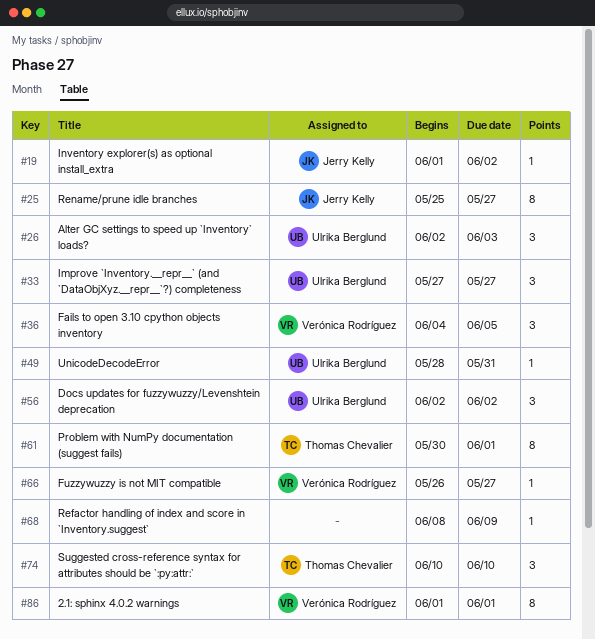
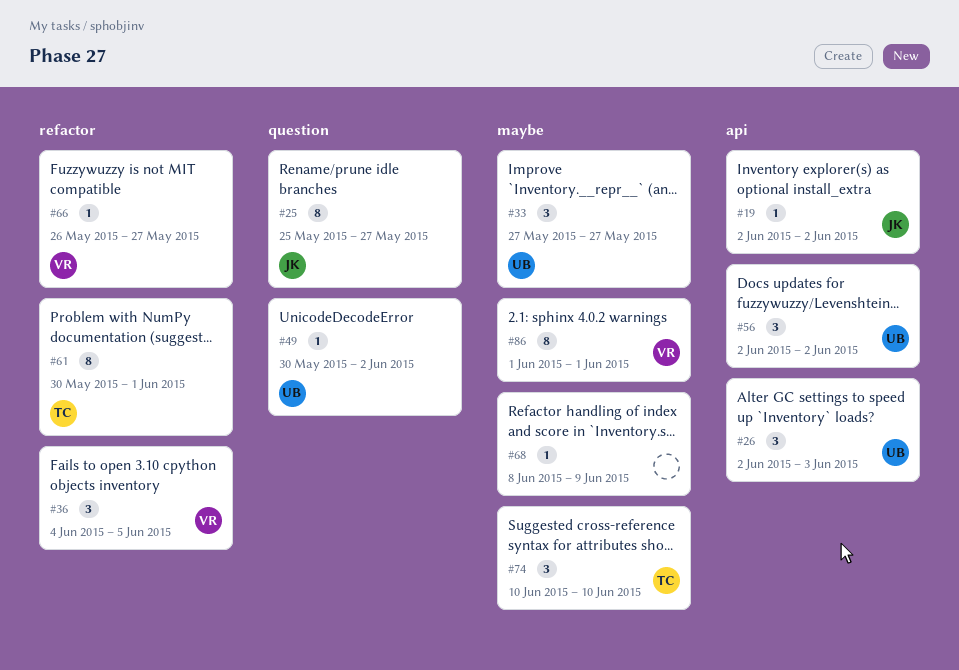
#19, start: Jun 1 -> Jun 2
#49, start: May 28 -> May 30
#49, due: May 31 -> Jun 2

